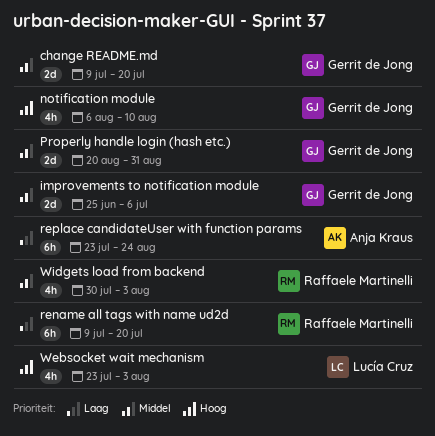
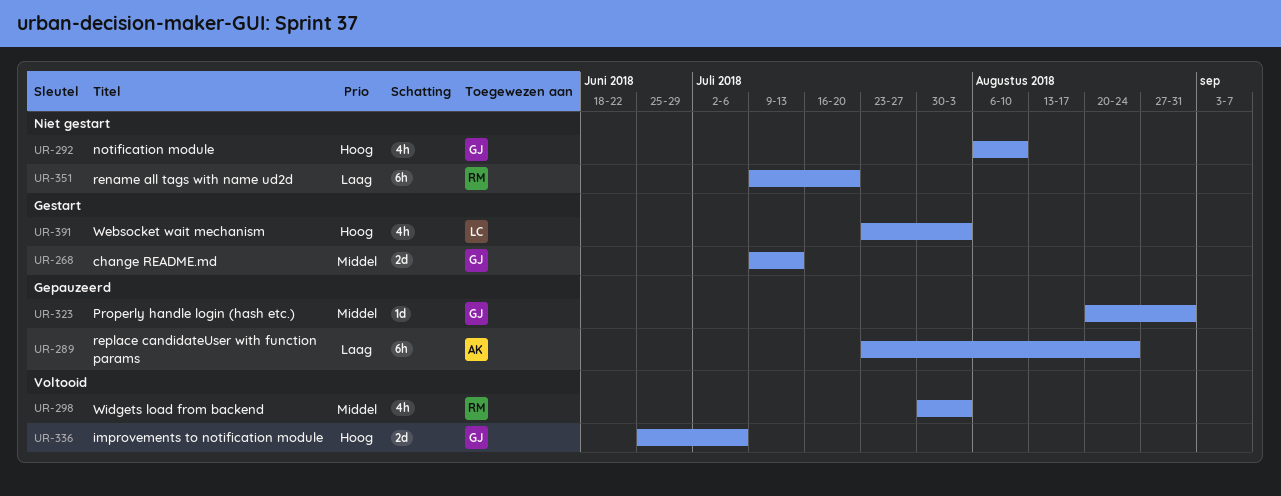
change README.md, due: Jul 20 -> Jul 13
improvements to notification module, priority: Middel -> Hoog
Properly handle login (hash etc.), estimate: 2d -> 1d

